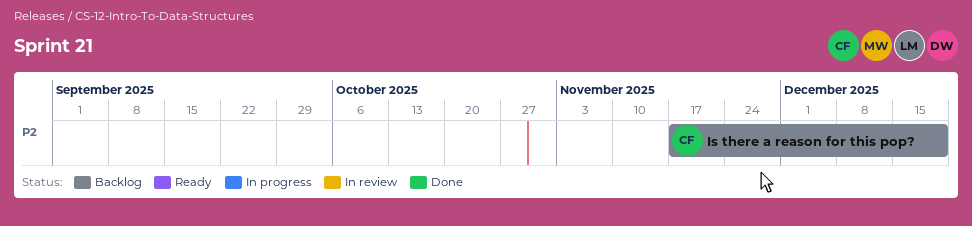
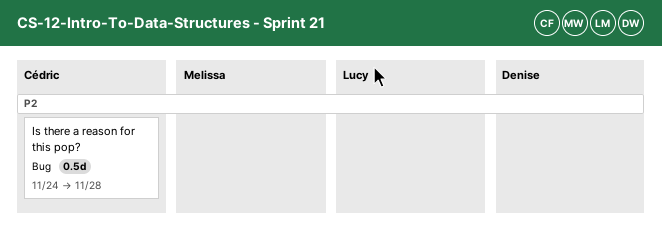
Is there a reason for this pop?, start: Nov 17 -> Nov 24
Is there a reason for this pop?, due: Dec 19 -> Nov 28

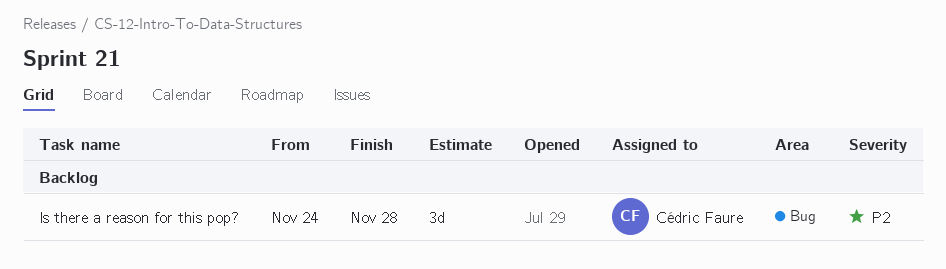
Is there a reason for this pop?, estimate: 0.5d -> 3d

